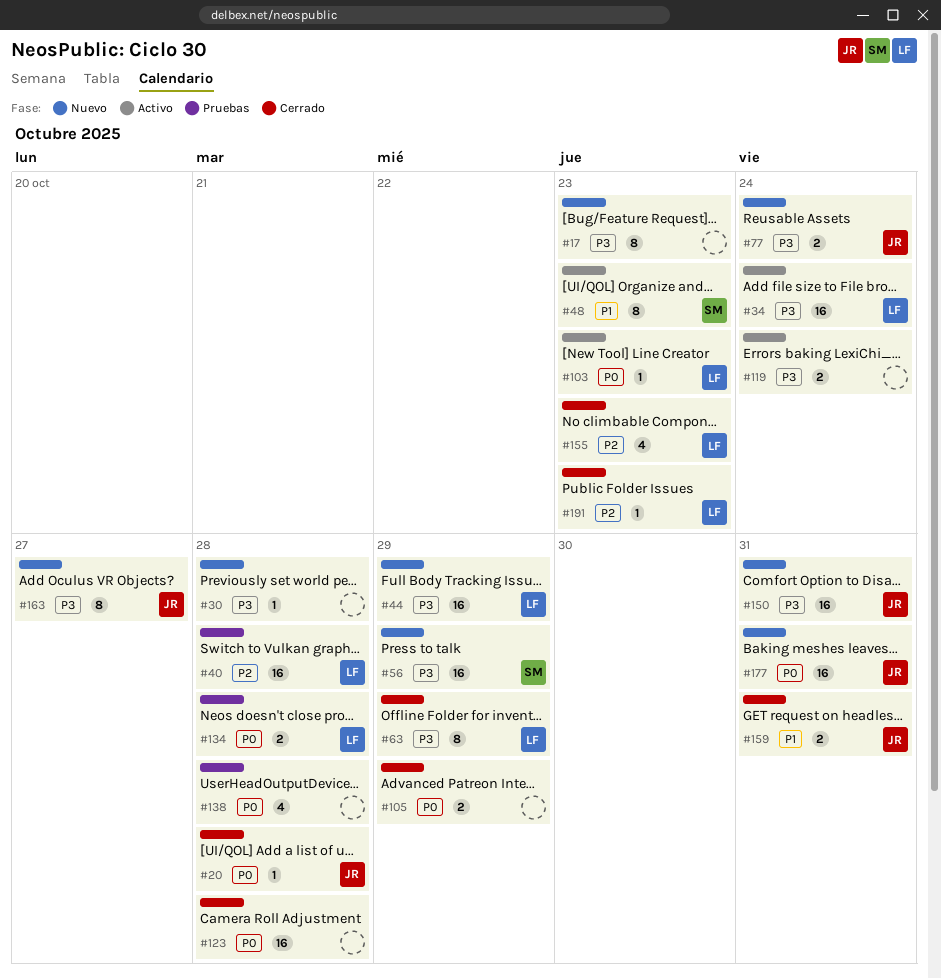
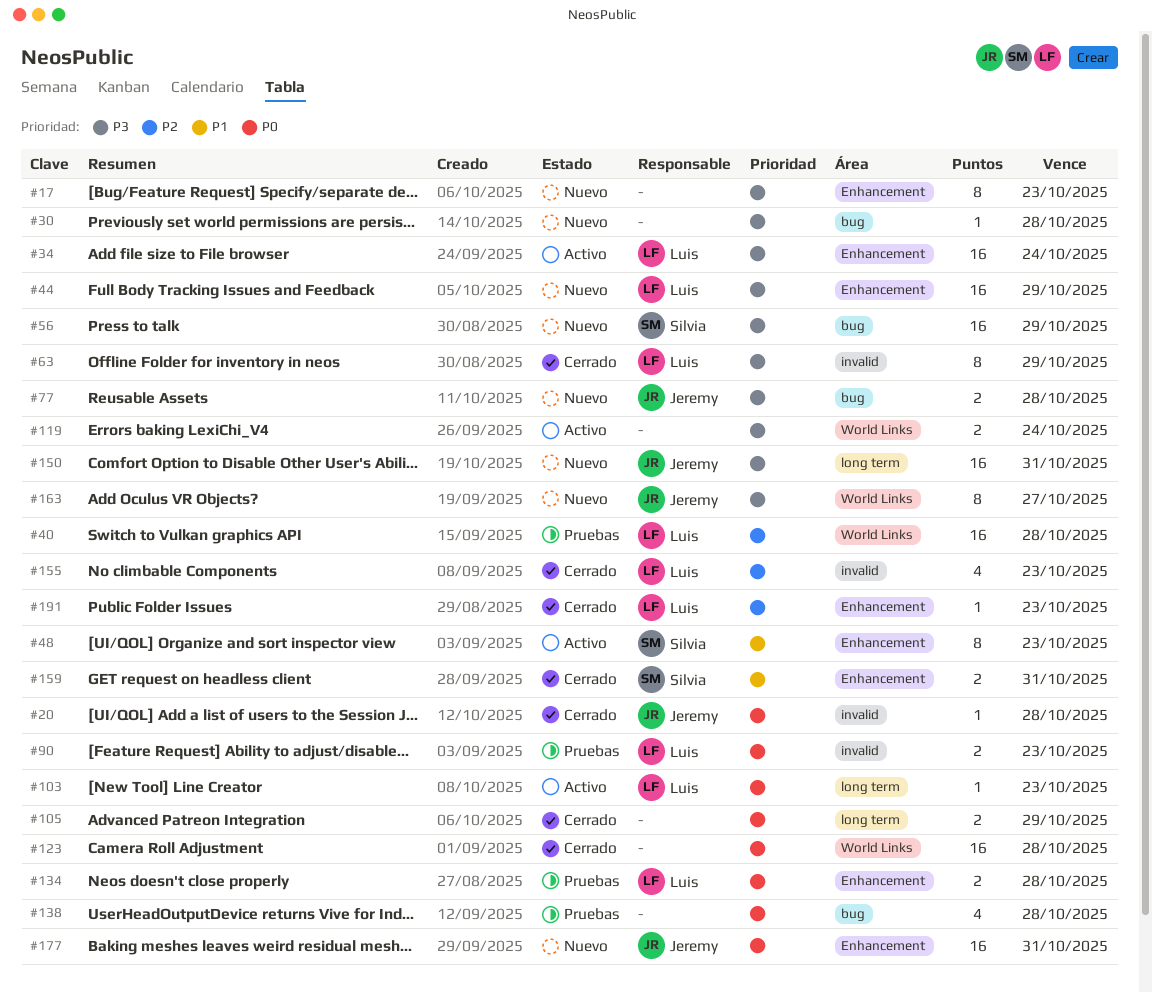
#77, due: Oct 24 -> Oct 28
#90: none -> present
#159, owner: Jeremy -> Silvia

